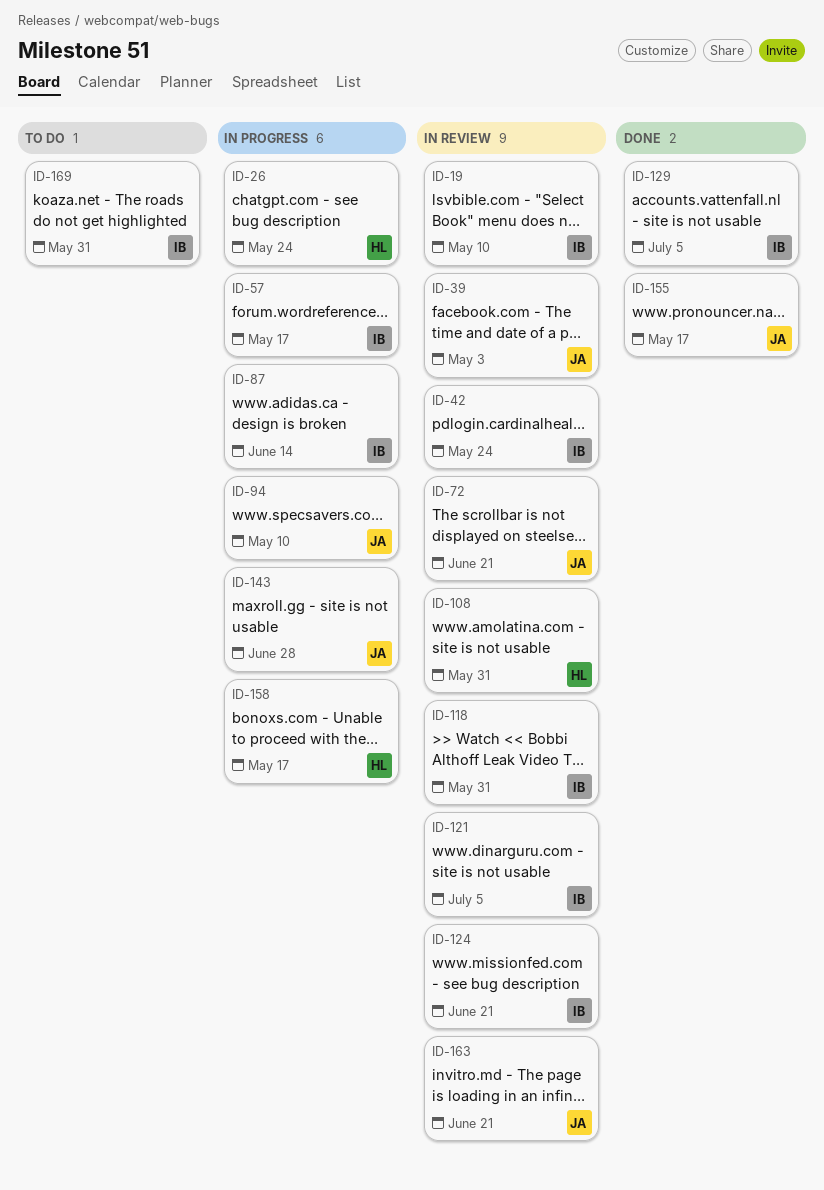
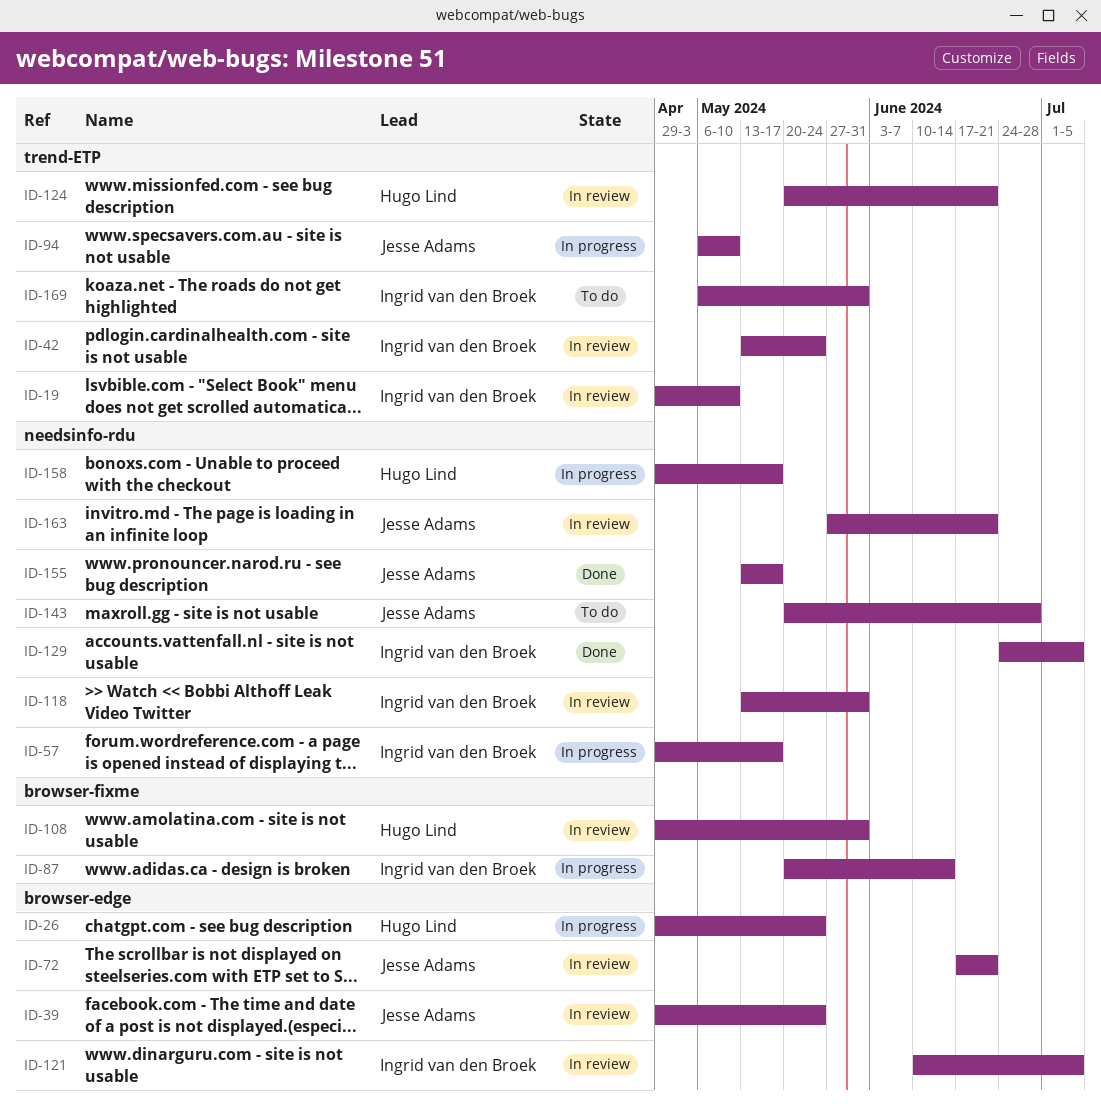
ID-39, due: May 3 -> May 24
ID-124, owner: Ingrid van den Broek -> Hugo Lind
ID-143, status: In progress -> To do

